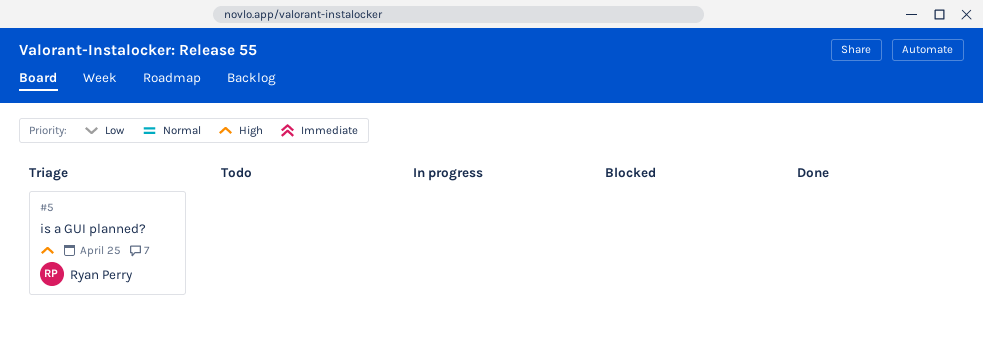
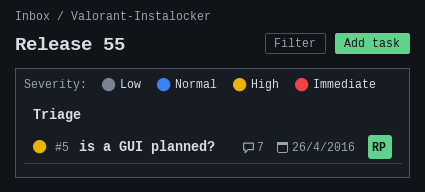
#5, due: Apr 25 -> Apr 26

